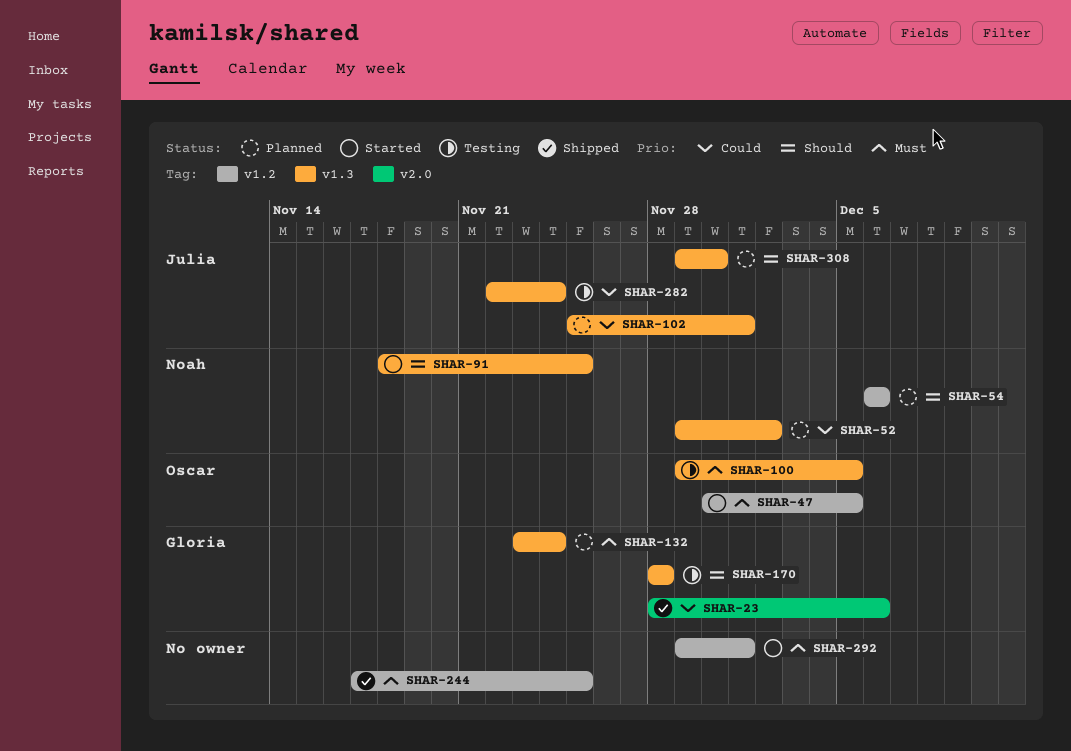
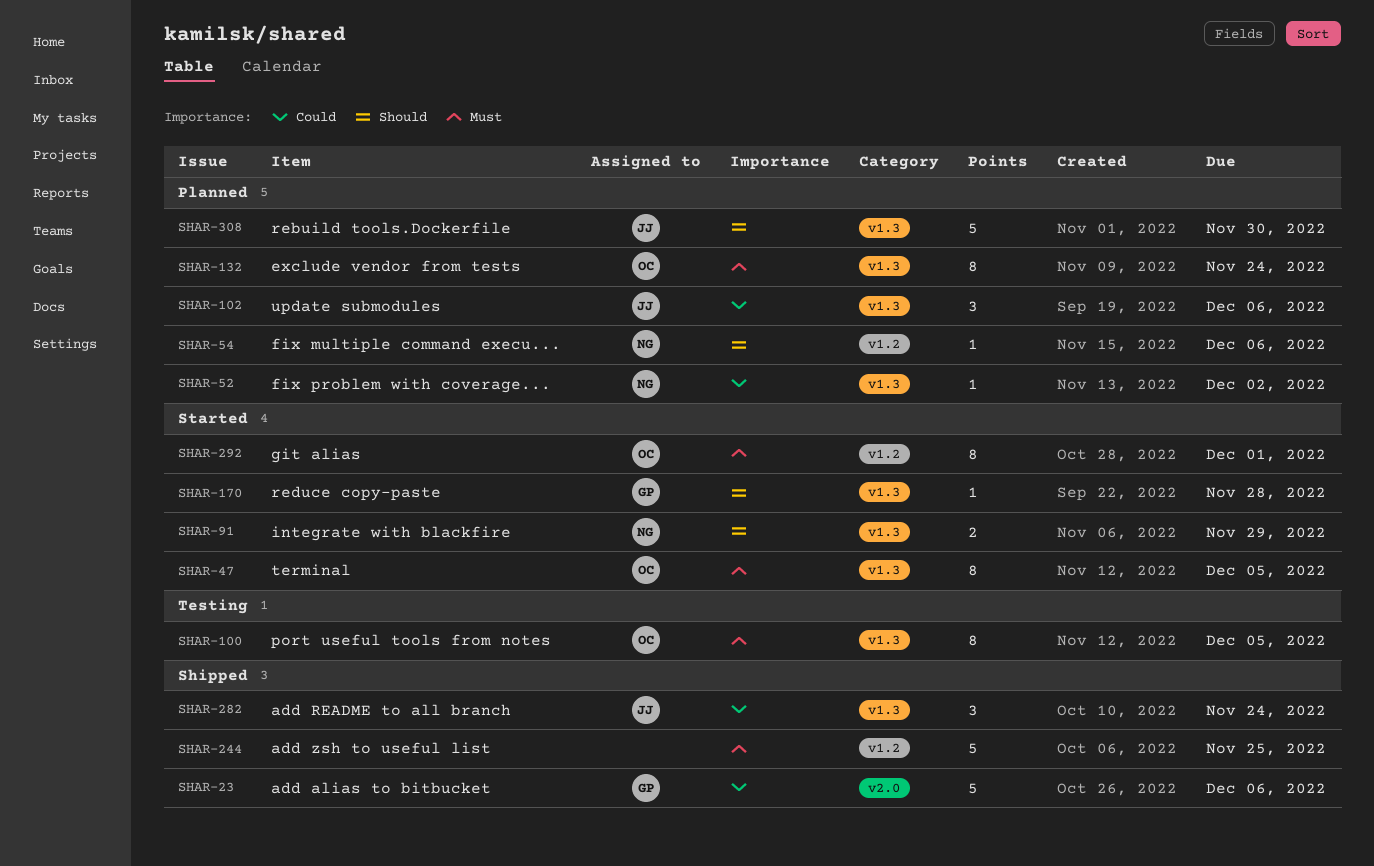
SHAR-47, label: v1.2 -> v1.3
SHAR-91, due: Nov 25 -> Nov 29
SHAR-102, due: Dec 1 -> Dec 6
SHAR-132, owner: Gloria -> Oscar
SHAR-170, status: Testing -> Started
SHAR-282, status: Testing -> Shipped
SHAR-292, owner: none -> Oscar

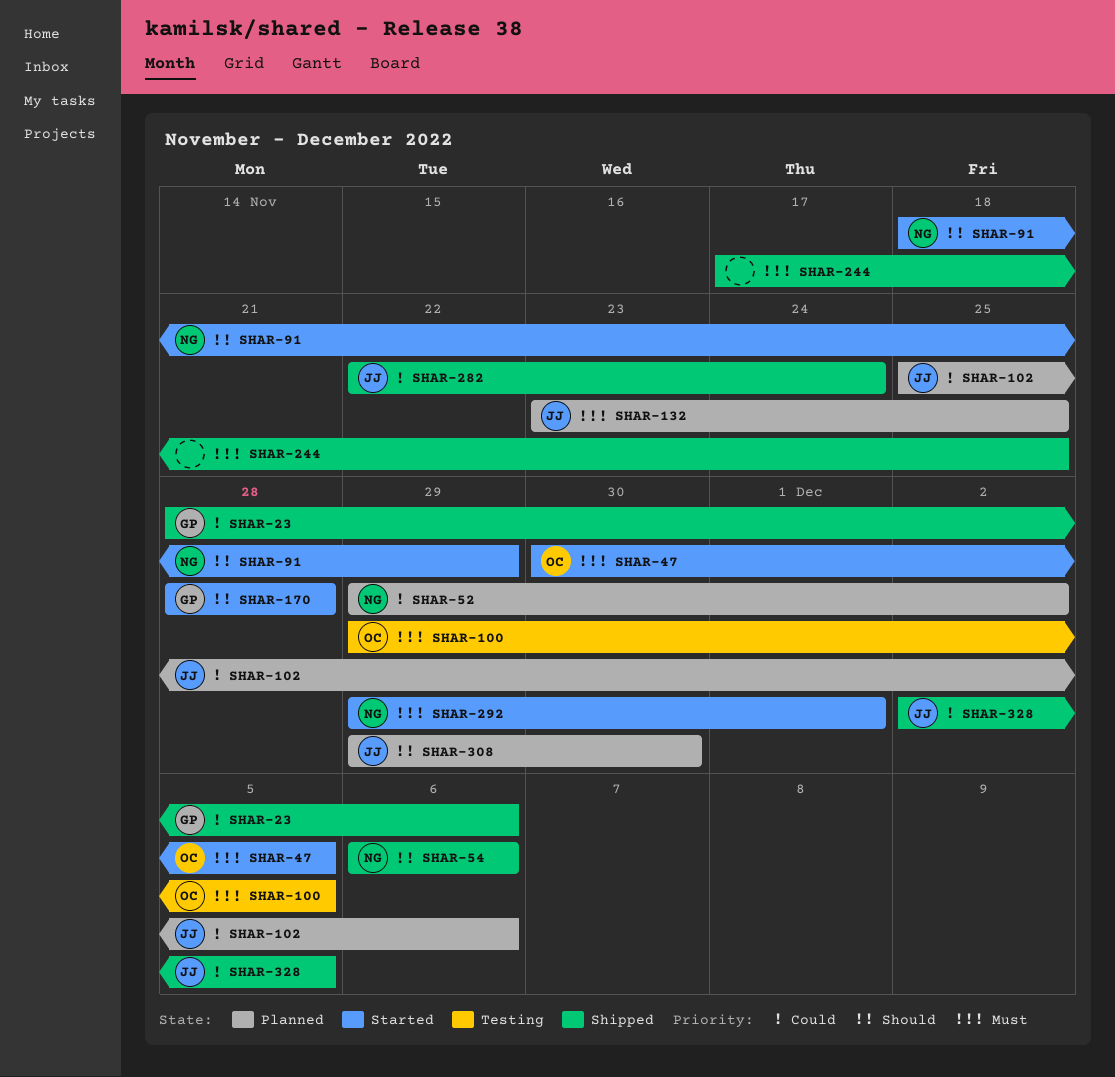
SHAR-54, status: Planned -> Shipped
SHAR-132, owner: OC -> JJ
SHAR-132, due: Nov 24 -> Nov 25
SHAR-292, owner: OC -> NG
SHAR-328: none -> present

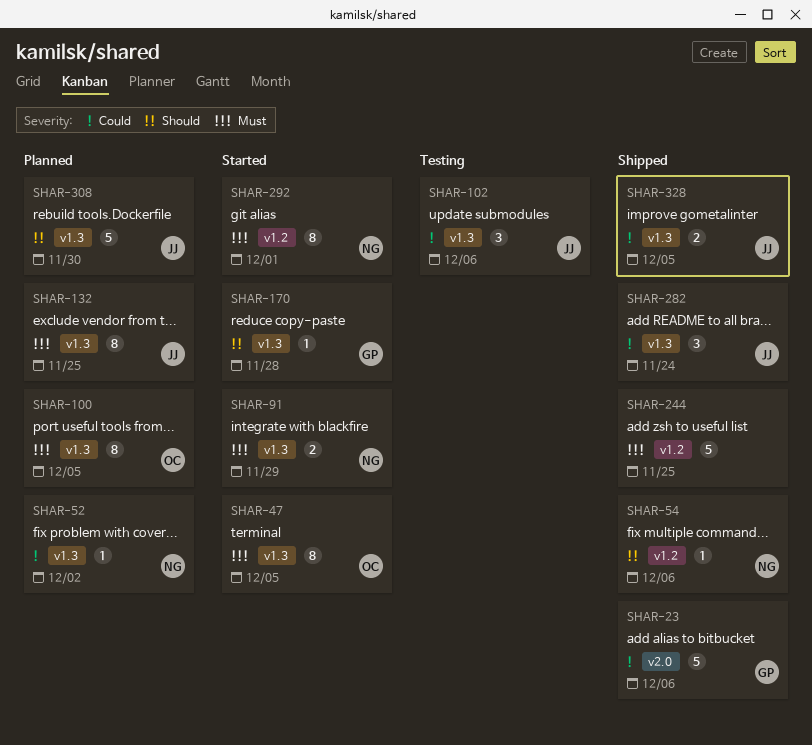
SHAR-91, priority: Should -> Must
SHAR-100, status: Testing -> Planned
SHAR-102, status: Planned -> Testing

